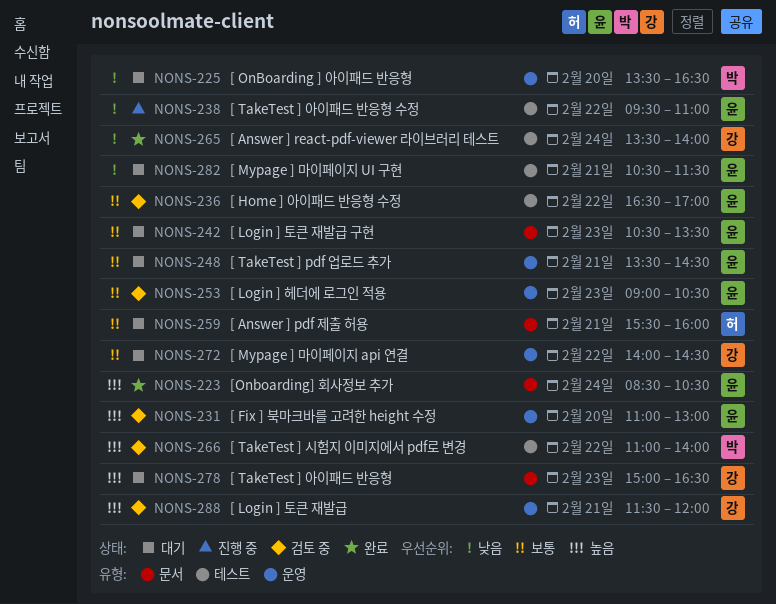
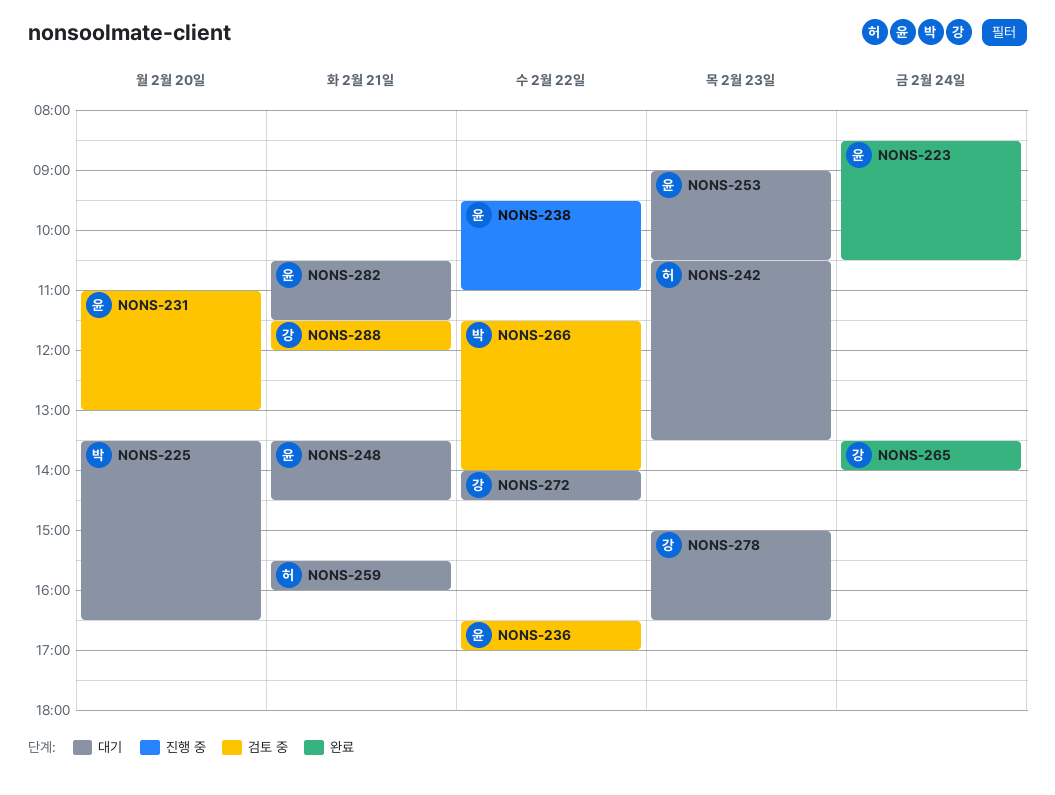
NONS-242, owner: 윤 -> 허
NONS-253, status: 검토 중 -> 대기
NONS-266, begins: 11:00 -> 11:30

